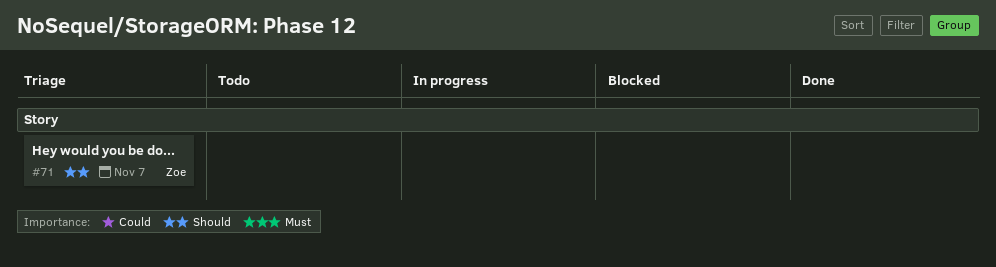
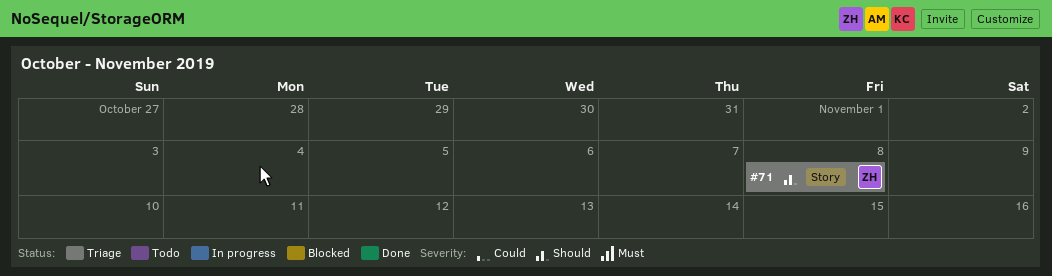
#71, due: Nov 7 -> Nov 8

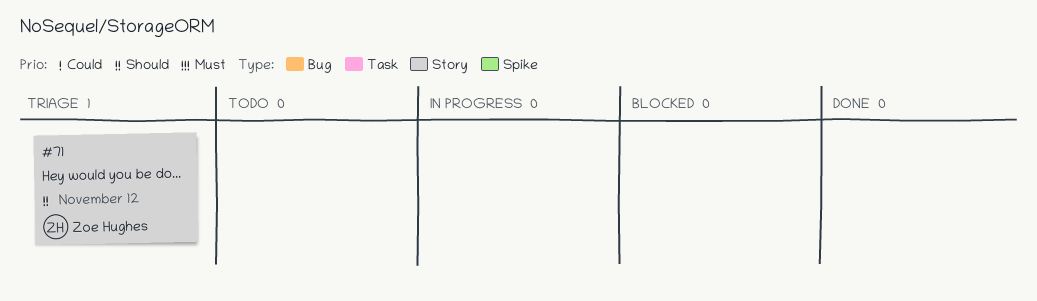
#71, due: Nov 8 -> Nov 12

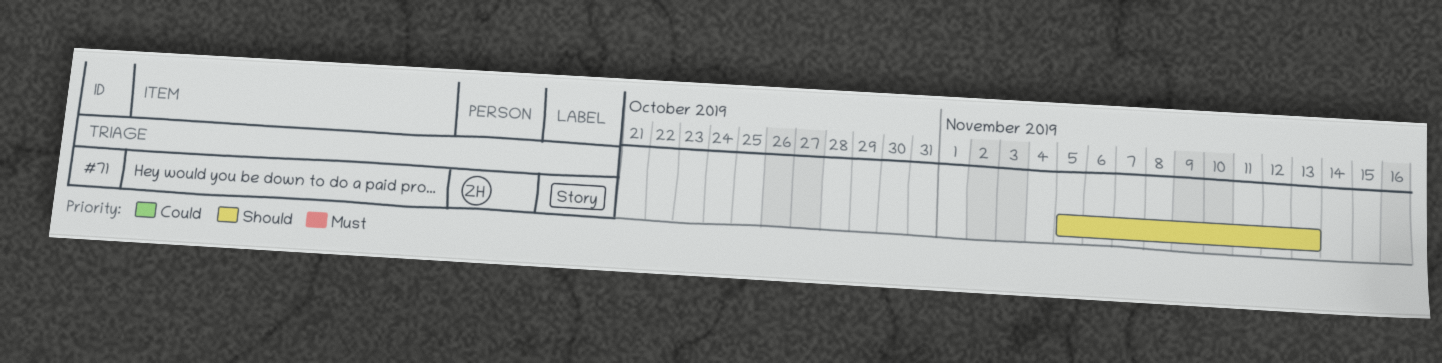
#71, due: Nov 12 -> Nov 13

